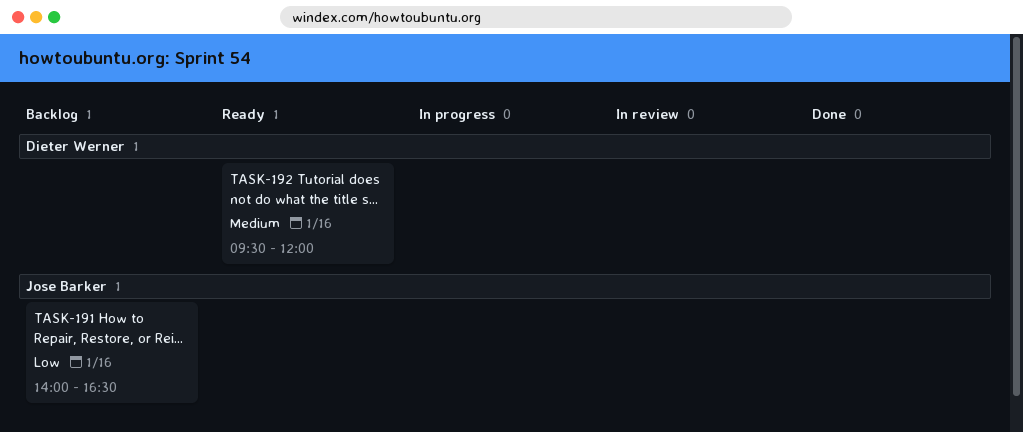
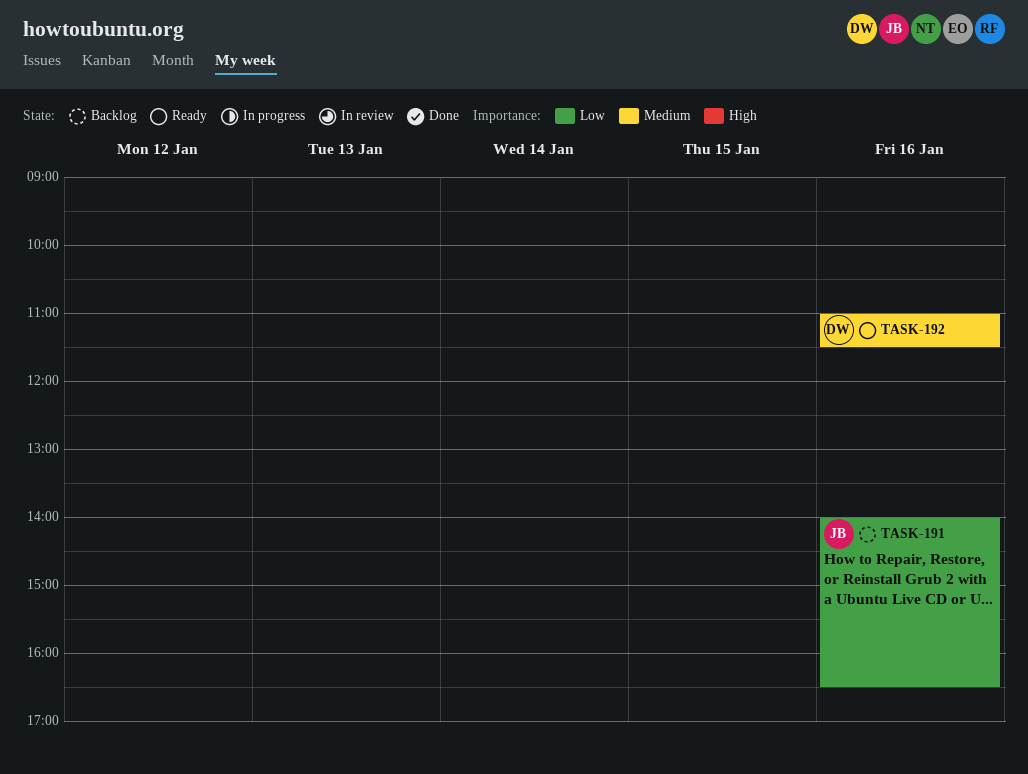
TASK-192, begins: 09:30 -> 11:00
TASK-192, ends: 12:00 -> 11:30

